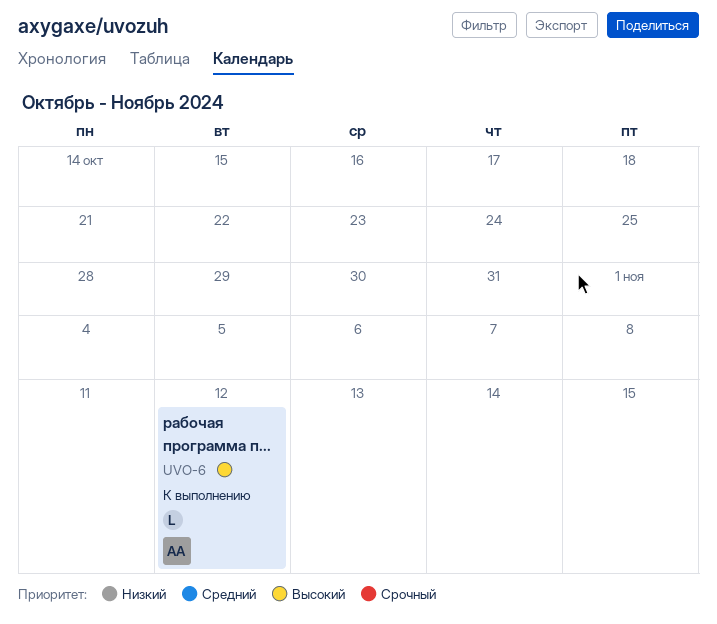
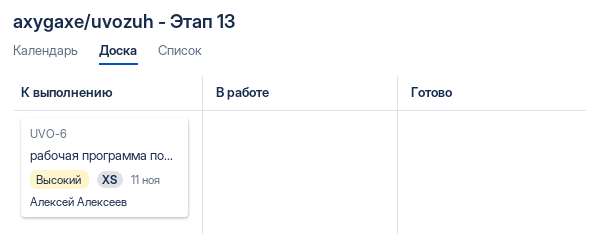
UVO-6, estimate: L -> XS
UVO-6, due: Nov 12 -> Nov 11

